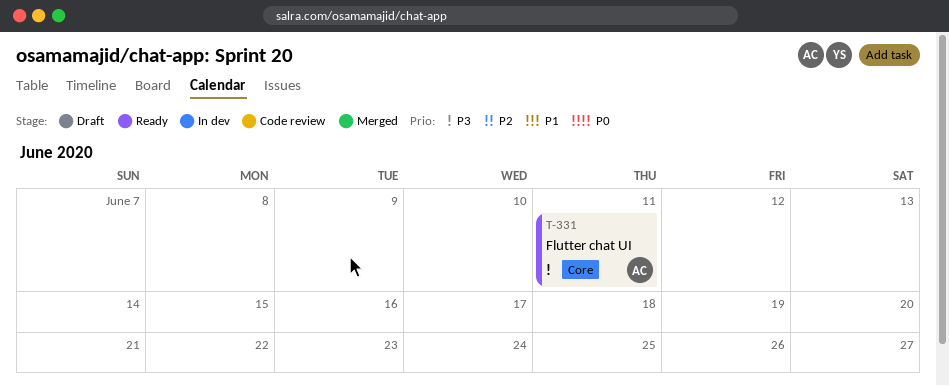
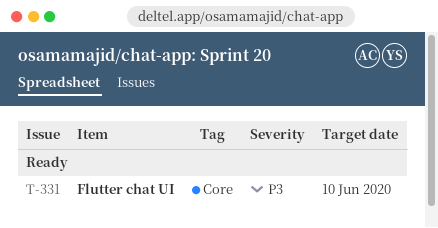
T-331, due: Jun 11 -> Jun 10

